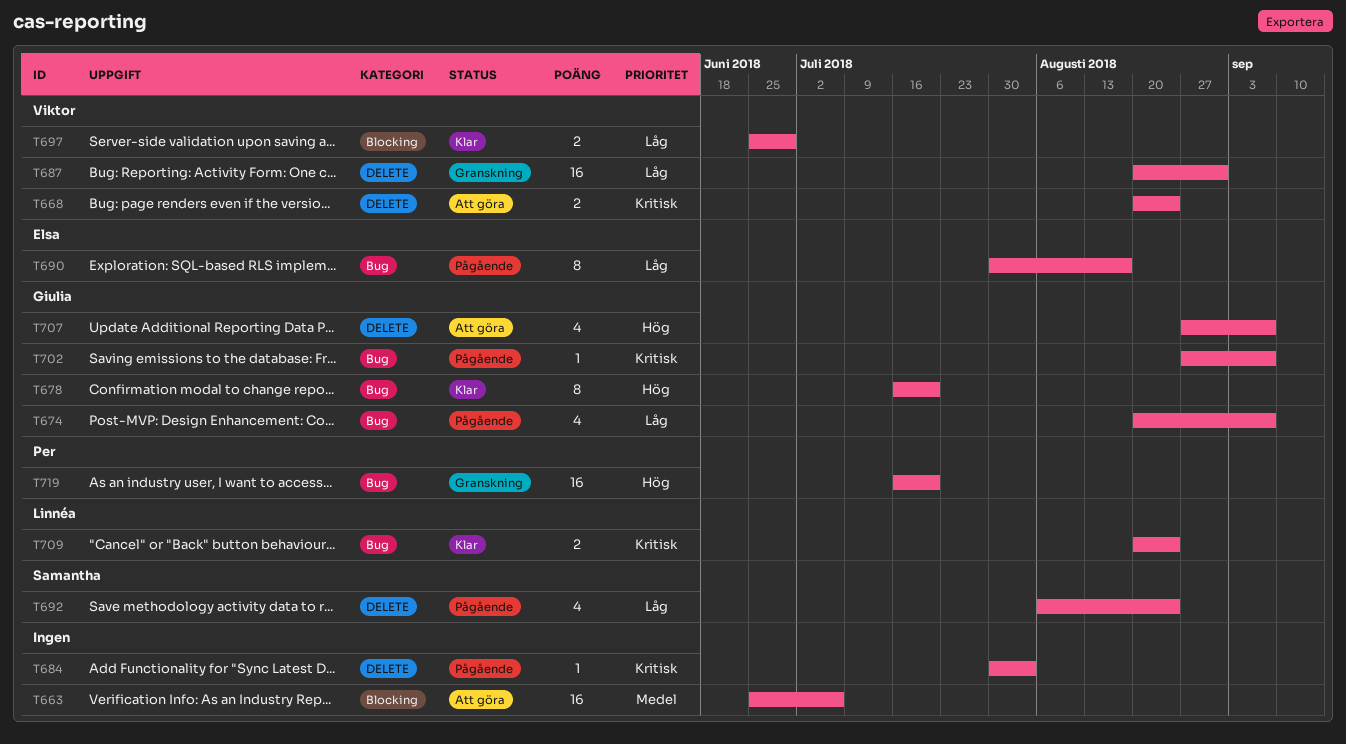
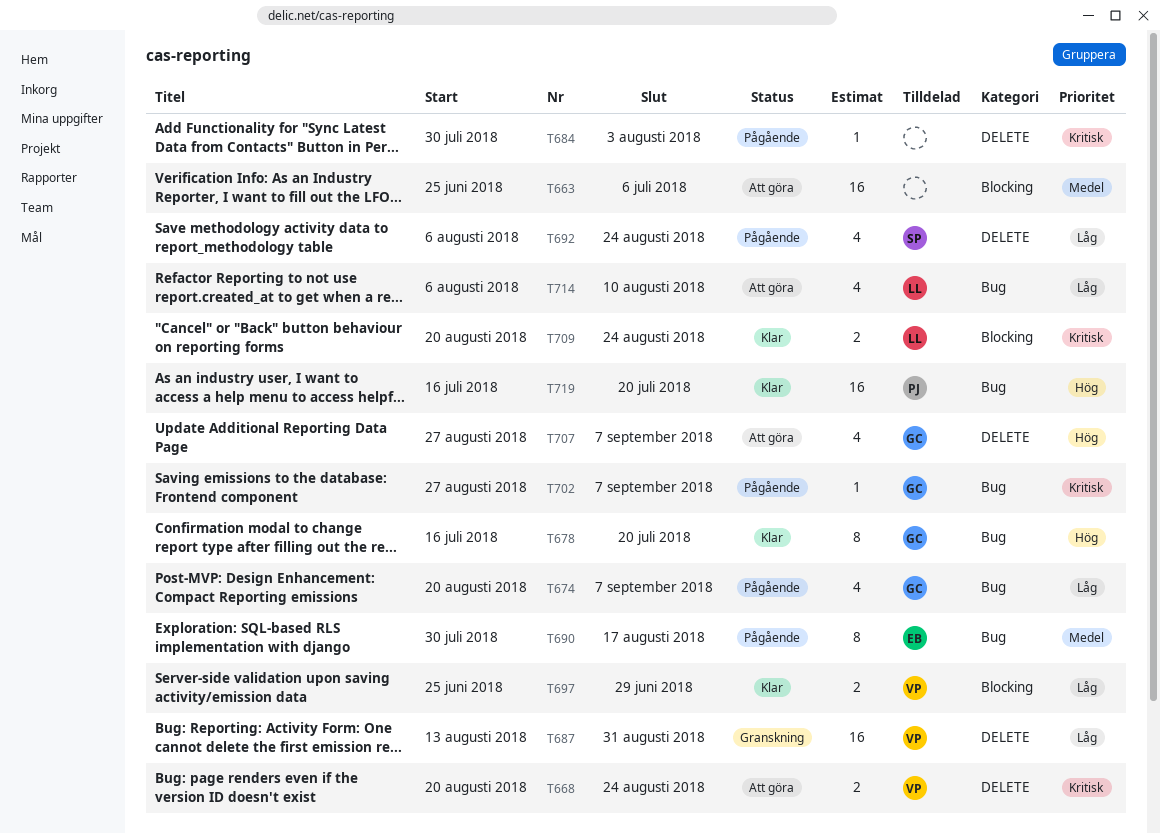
T687, start: Aug 20 -> Aug 13
T690, priority: Låg -> Medel
T709, label: Bug -> Blocking
T714: none -> present
T719, status: Granskning -> Klar

